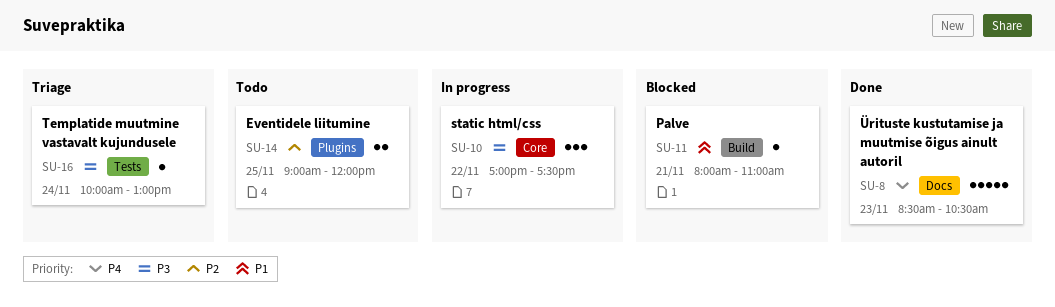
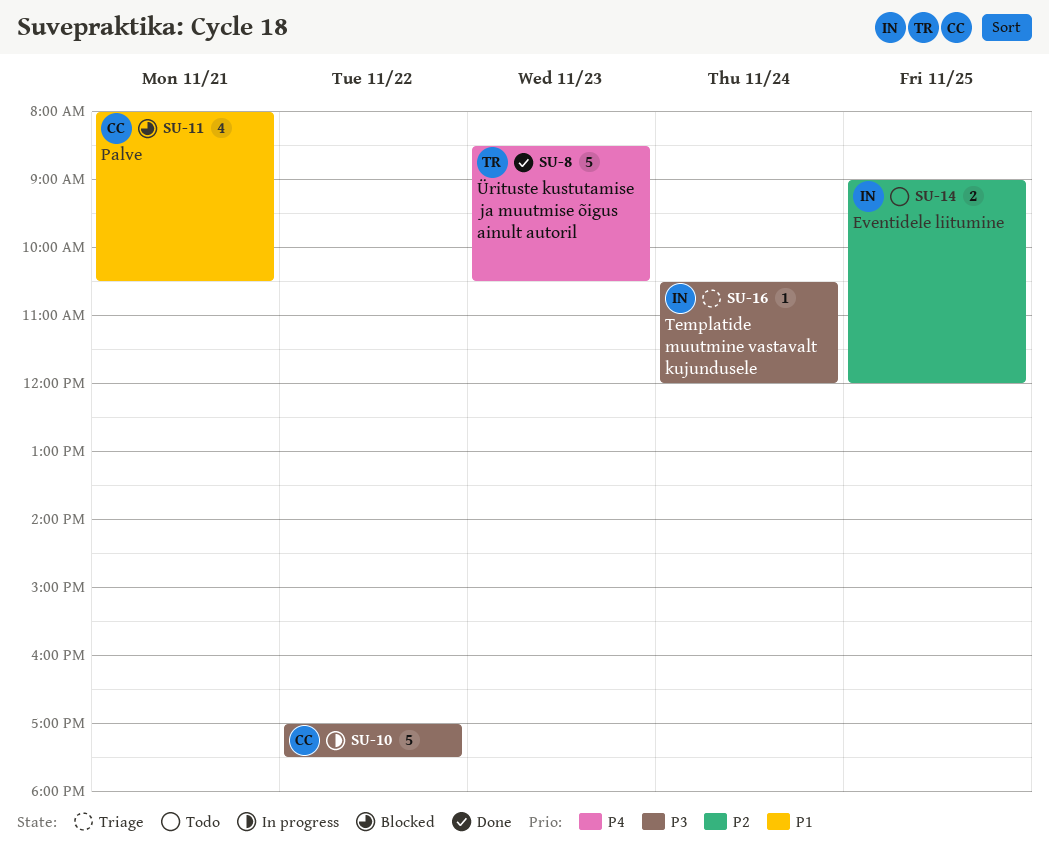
SU-10, estimate: 3 -> 5
SU-11, estimate: 1 -> 4
SU-11, ends: 11:00 -> 10:30
SU-16, begins: 10:00 -> 10:30
SU-16, ends: 13:00 -> 12:00

